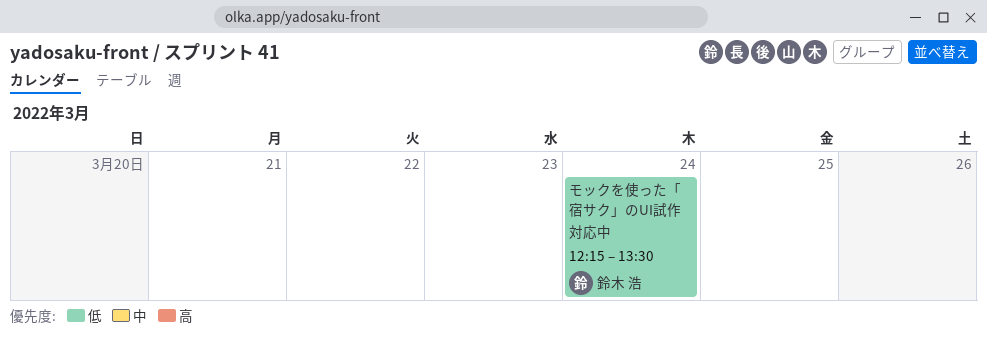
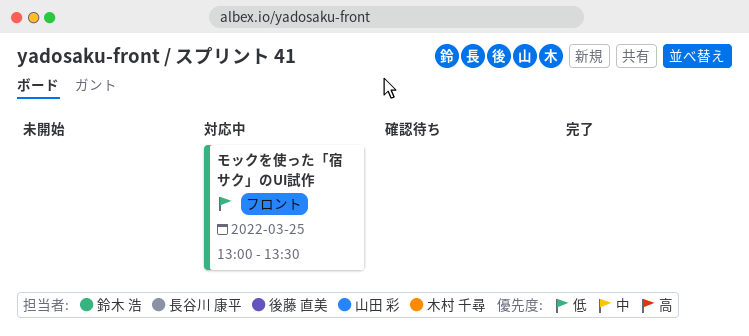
モックを使った「宿サク」のUI試作, day: Mar 24 -> Mar 25
モックを使った「宿サク」のUI試作, begins: 12:15 -> 13:00

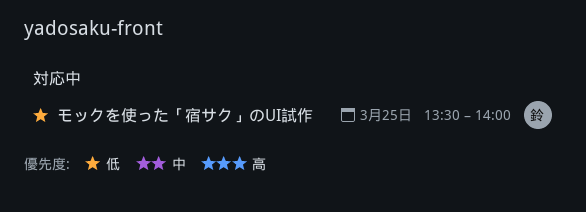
モックを使った「宿サク」のUI試作, begins: 13:00 -> 13:30
モックを使った「宿サク」のUI試作, ends: 13:30 -> 14:00

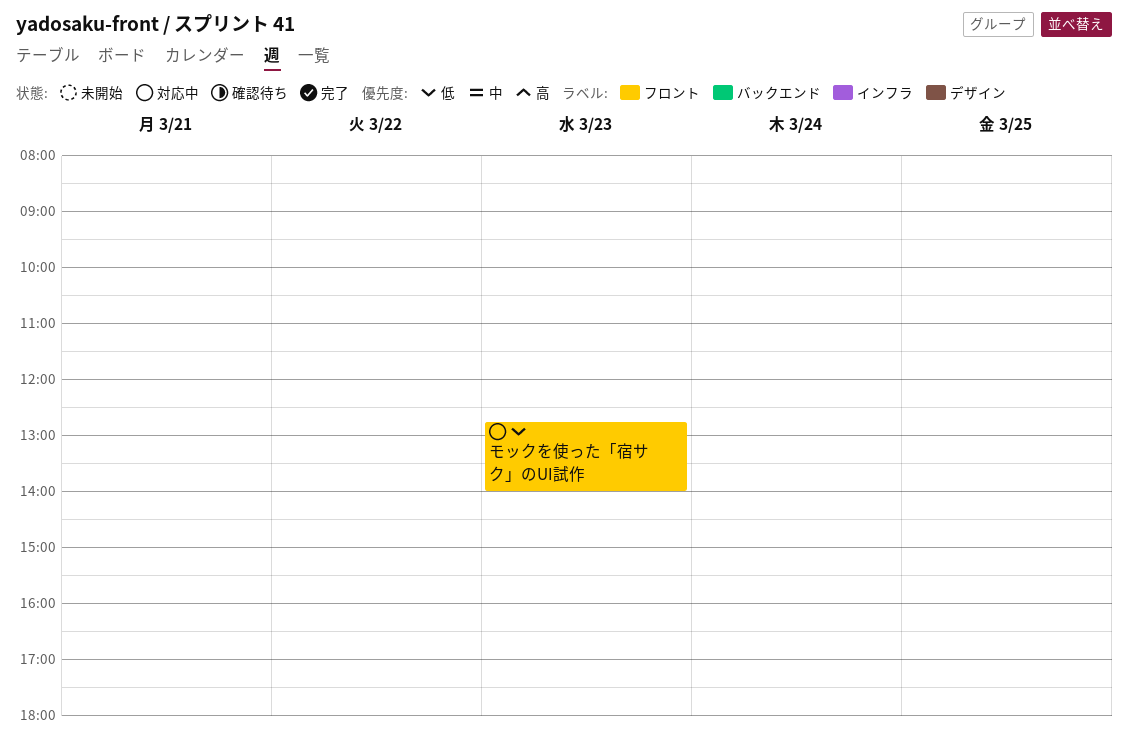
モックを使った「宿サク」のUI試作, day: Mar 25 -> Mar 23
モックを使った「宿サク」のUI試作, begins: 13:30 -> 12:45

